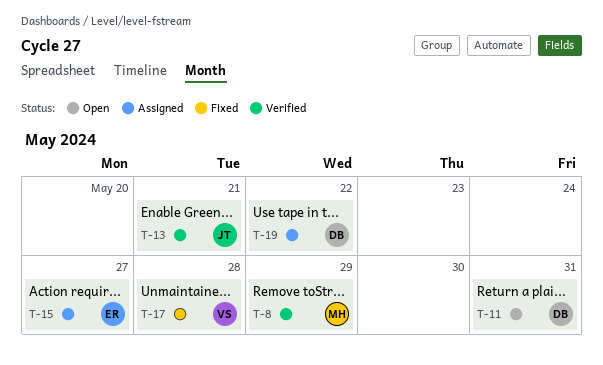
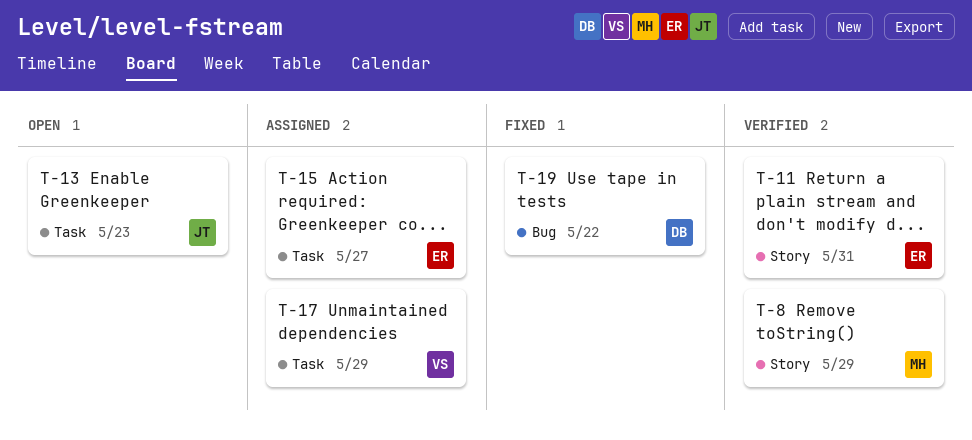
T-11, status: Open -> Verified
T-11, owner: DB -> ER
T-13, status: Verified -> Open
T-13, due: May 21 -> May 23
T-17, status: Fixed -> Assigned
T-17, due: May 28 -> May 29
T-19, status: Assigned -> Fixed

